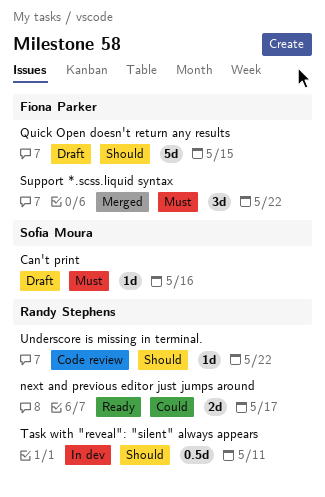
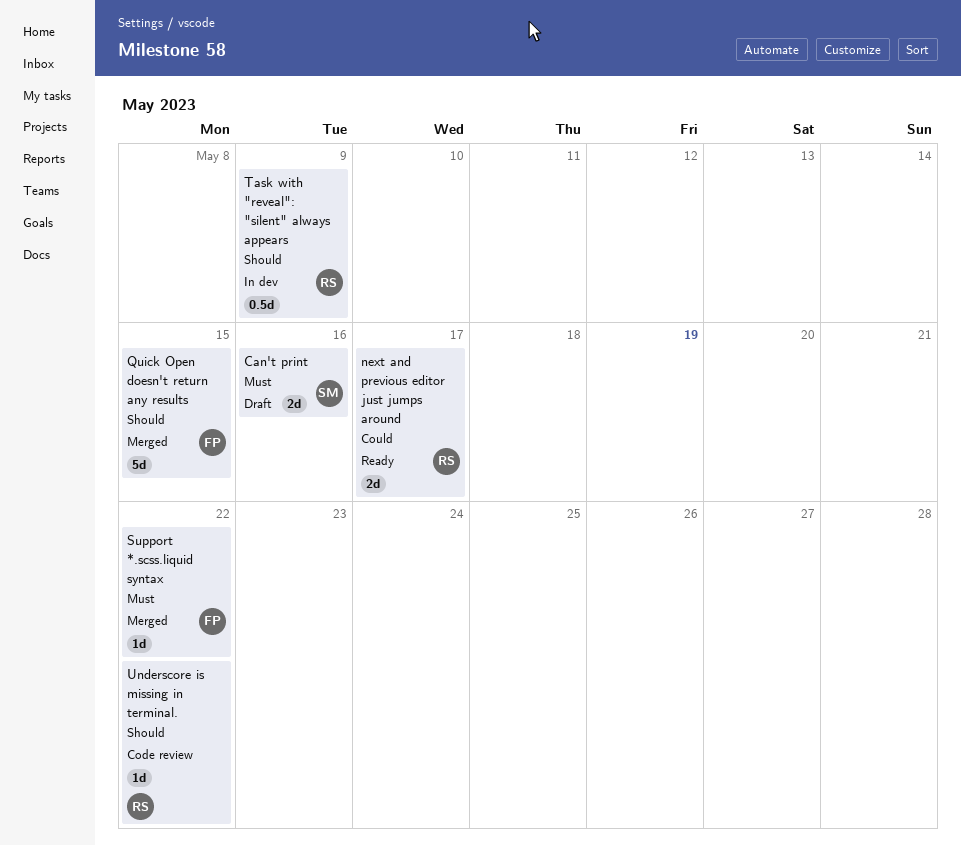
Can't print, estimate: 1d -> 2d
Quick Open doesn't return any results, status: Draft -> Merged
Support *.scss.liquid syntax, estimate: 3d -> 1d
Task with "reveal": "silent" always appears, due: May 11 -> May 9

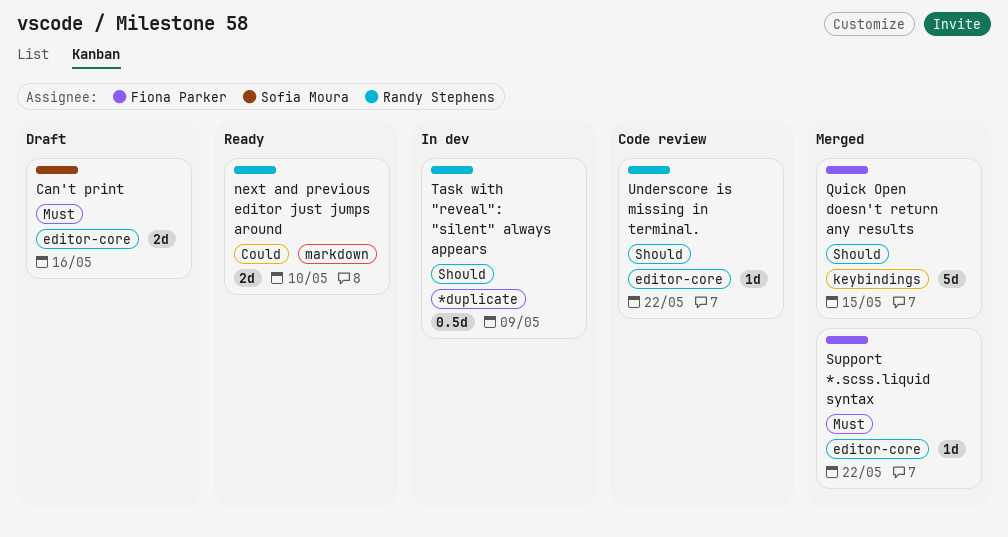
next and previous editor just jumps around, due: May 17 -> May 10

